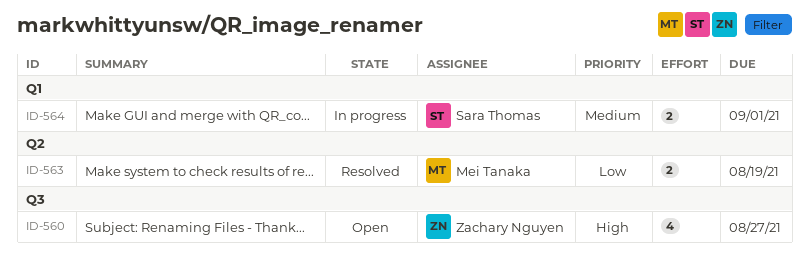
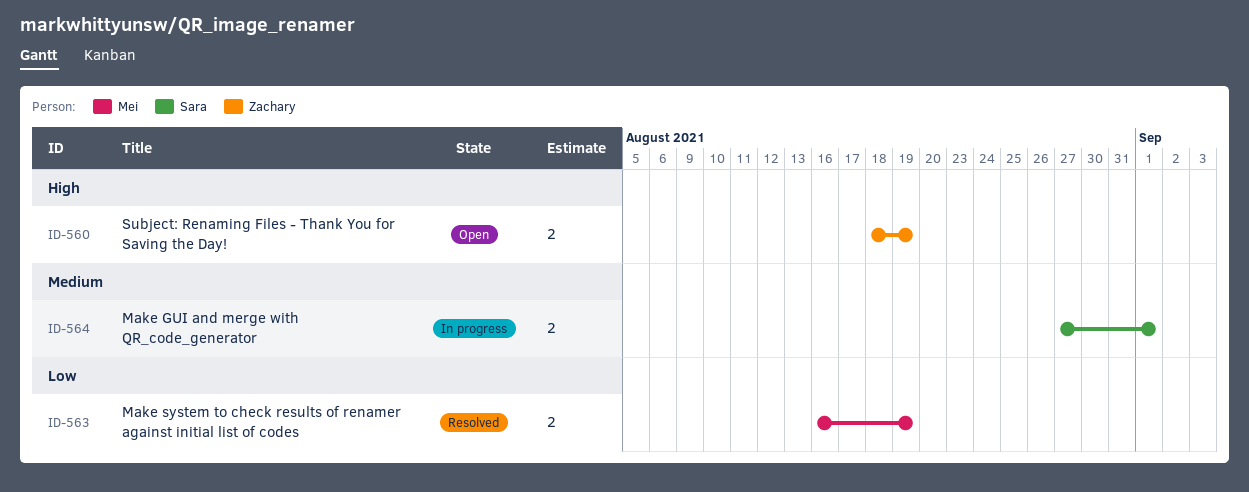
ID-560, estimate: 4 -> 2
ID-560, due: Aug 27 -> Aug 19

